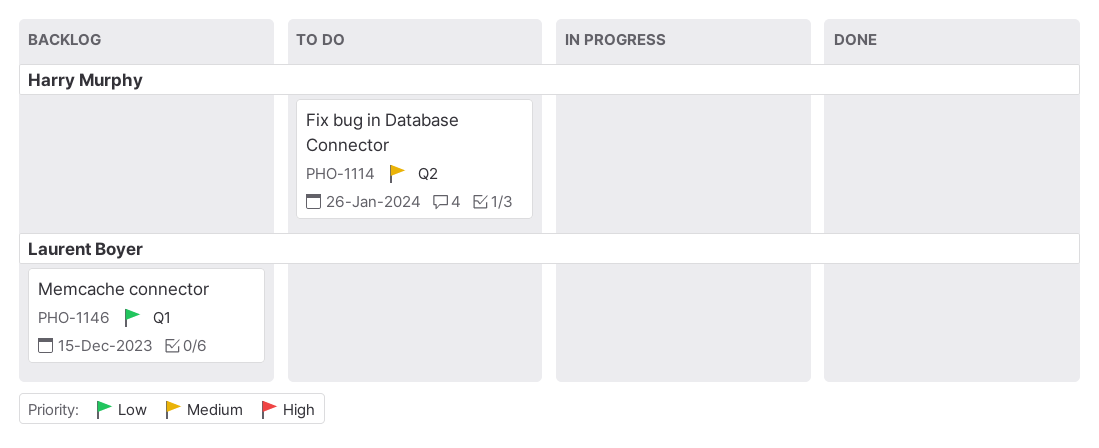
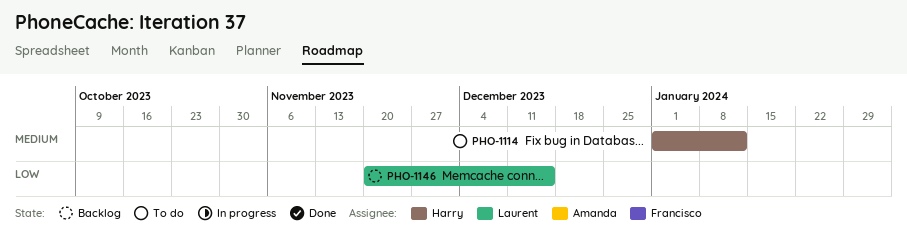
PHO-1114, due: Jan 26 -> Jan 12

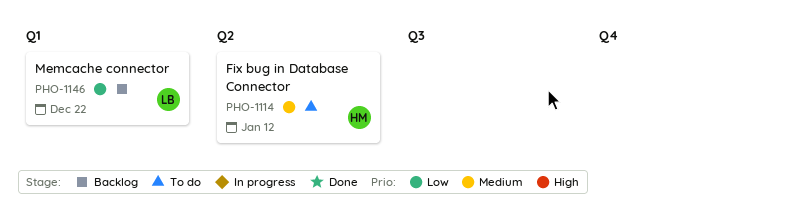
PHO-1146, due: Dec 15 -> Dec 22

